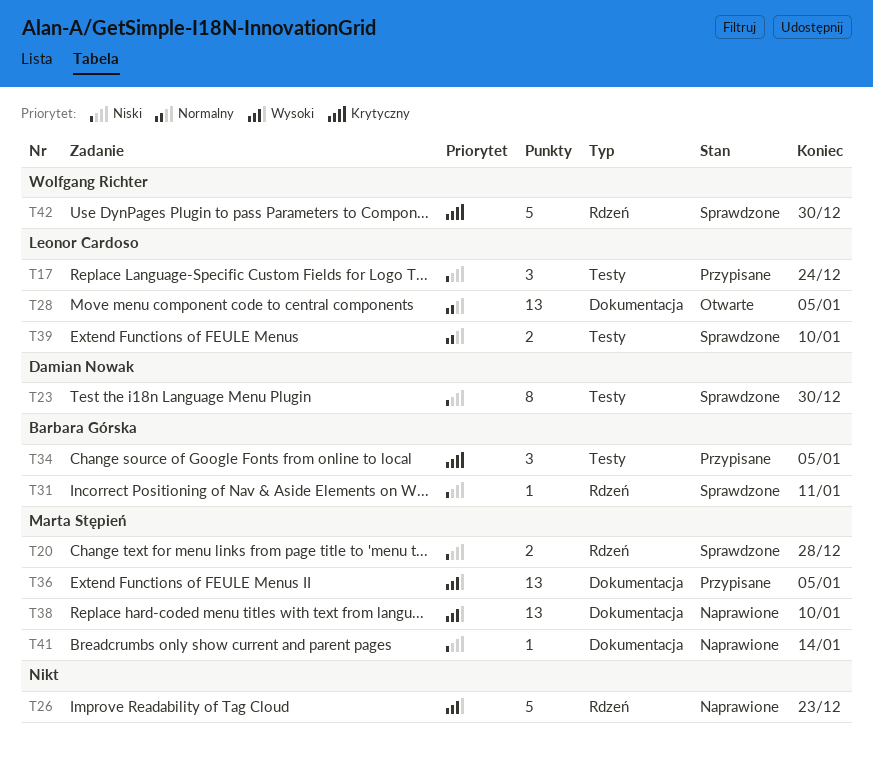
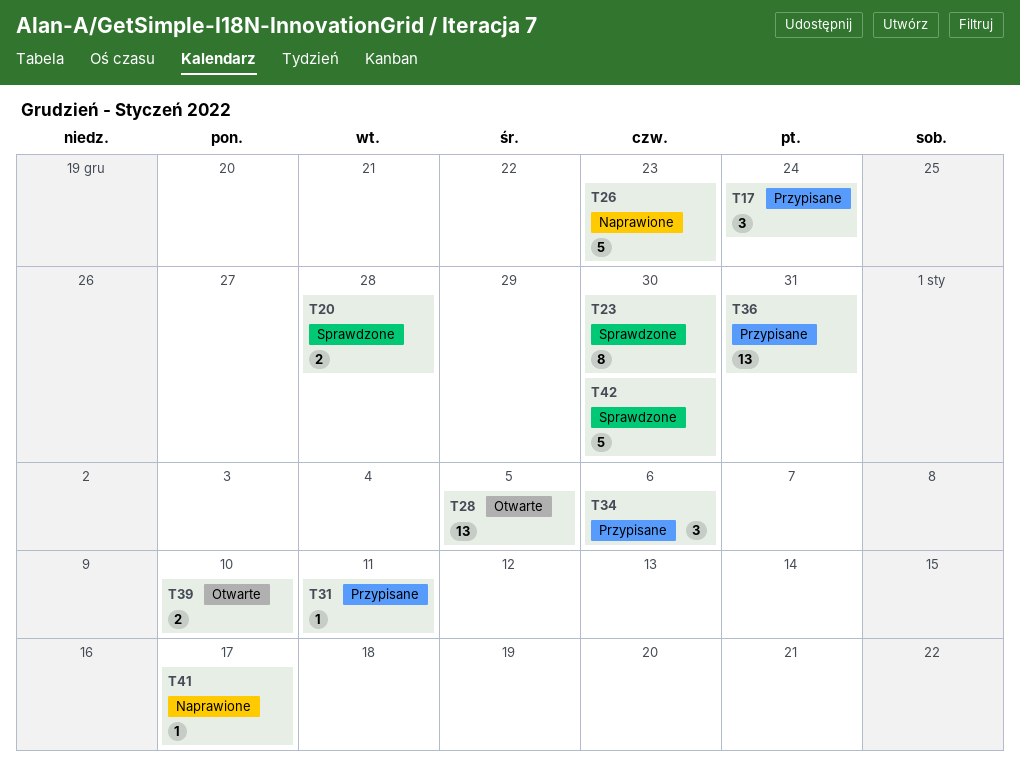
T31, status: Sprawdzone -> Przypisane
T34, due: Jan 5 -> Jan 6
T36, due: Jan 5 -> Dec 31
T38: present -> none
T39, status: Sprawdzone -> Otwarte
T41, due: Jan 14 -> Jan 17

